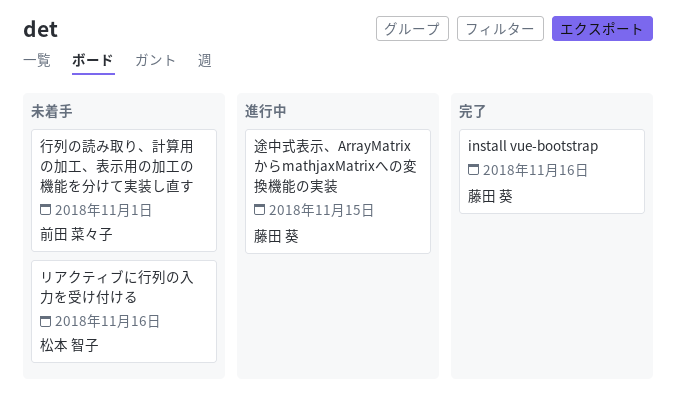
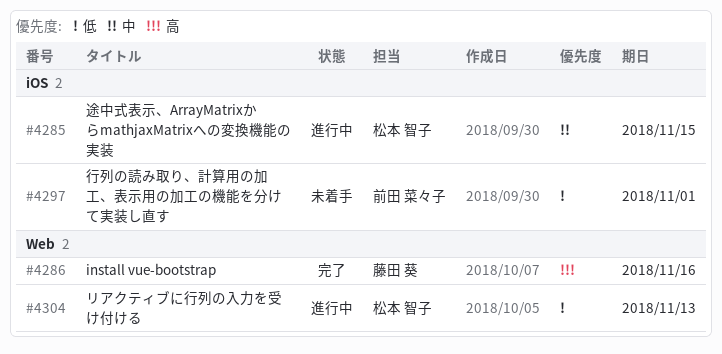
リアクティブに行列の入力を受け付ける, status: 未着手 -> 進行中
リアクティブに行列の入力を受け付ける, due: Nov 16 -> Nov 13
途中式表示、ArrayMatrixからmathjaxMatrixへの変換機能の実装, owner: 藤田 葵 -> 松本 智子

